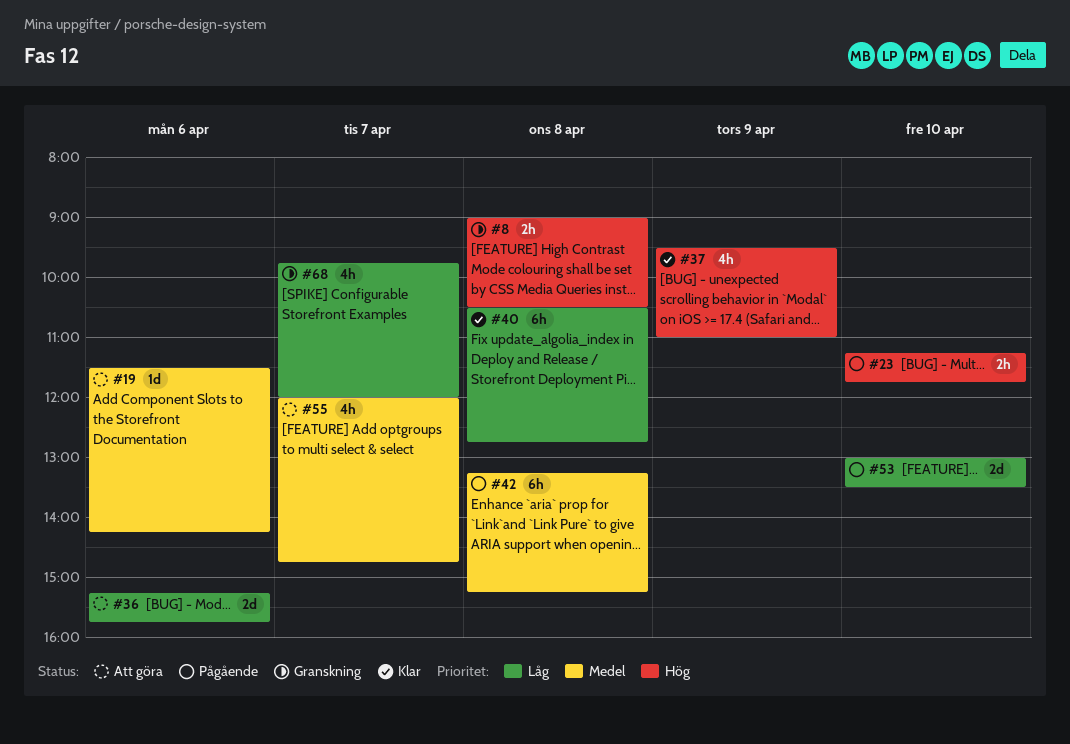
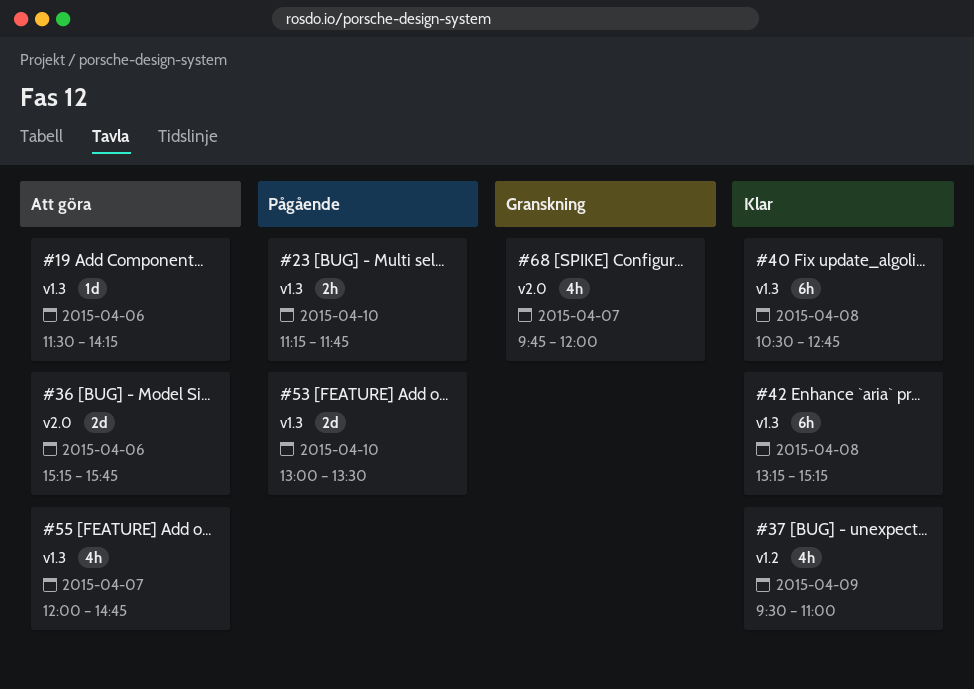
#8: present -> none
#42, status: Pågående -> Klar

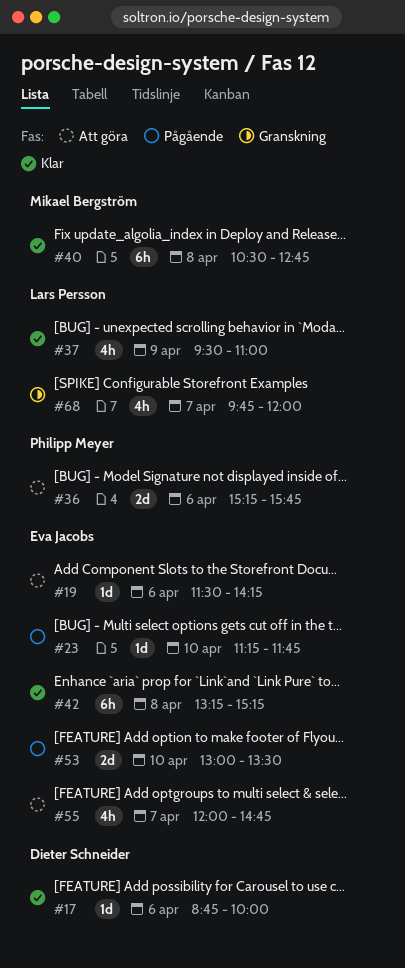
#17: none -> present
#23, estimate: 2h -> 1d

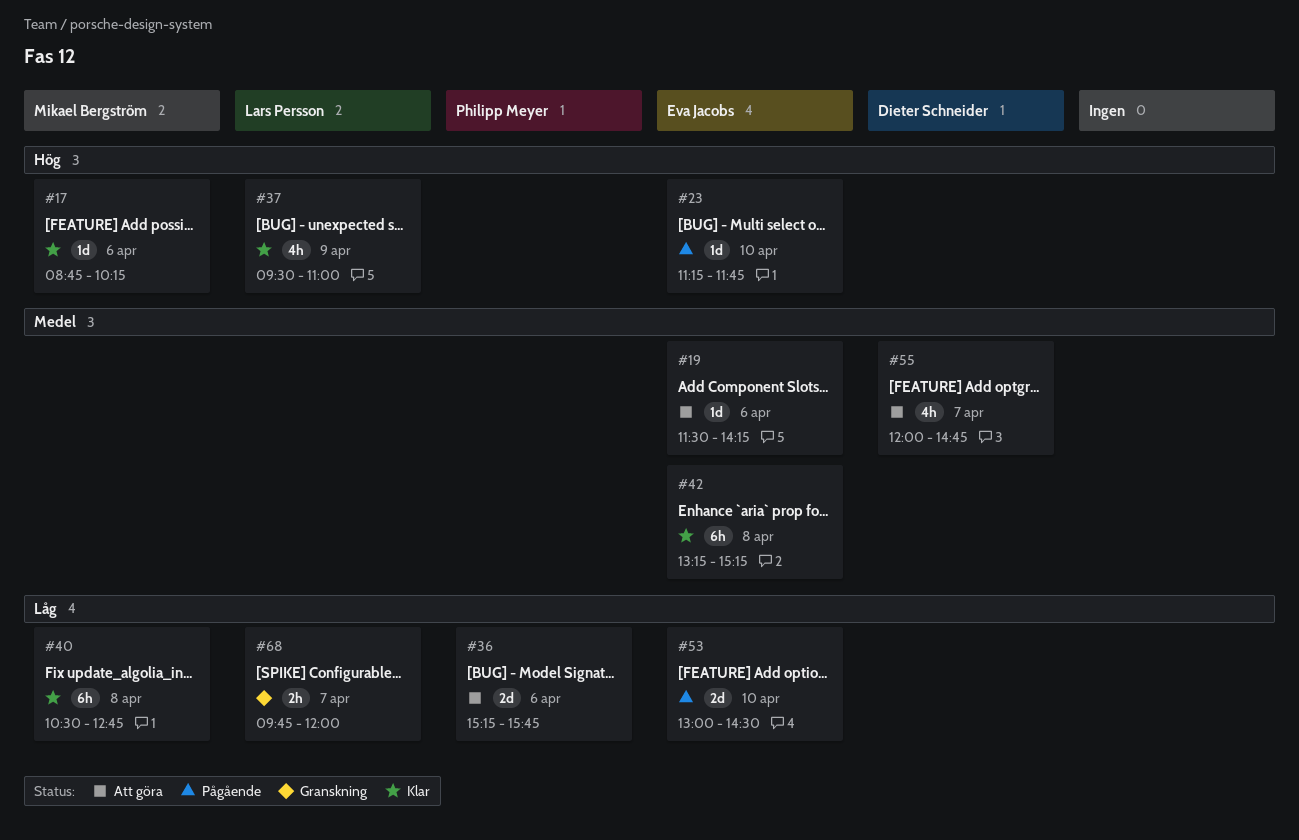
#17, owner: Dieter Schneider -> Mikael Bergström
#17, ends: 10:00 -> 10:15
#53, ends: 13:30 -> 14:30
#55, owner: Eva Jacobs -> Dieter Schneider
#68, estimate: 4h -> 2h

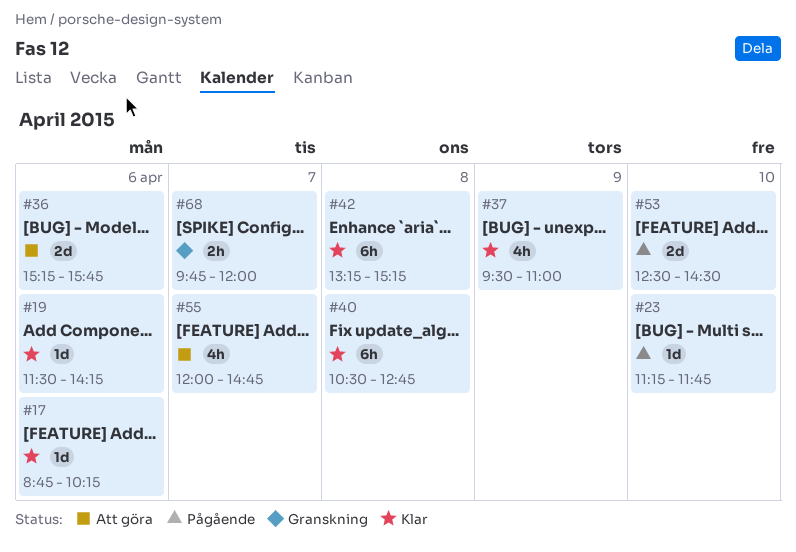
#19, status: Att göra -> Klar
#53, begins: 13:00 -> 12:30

